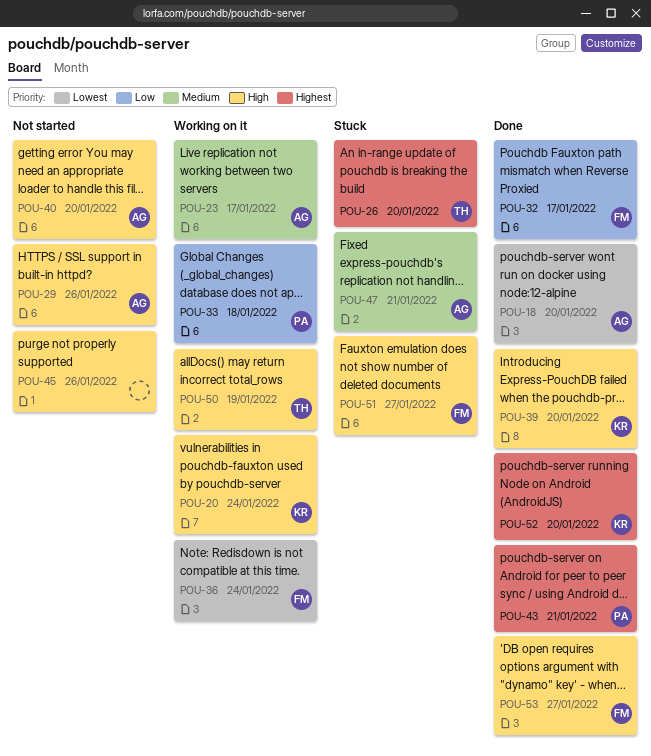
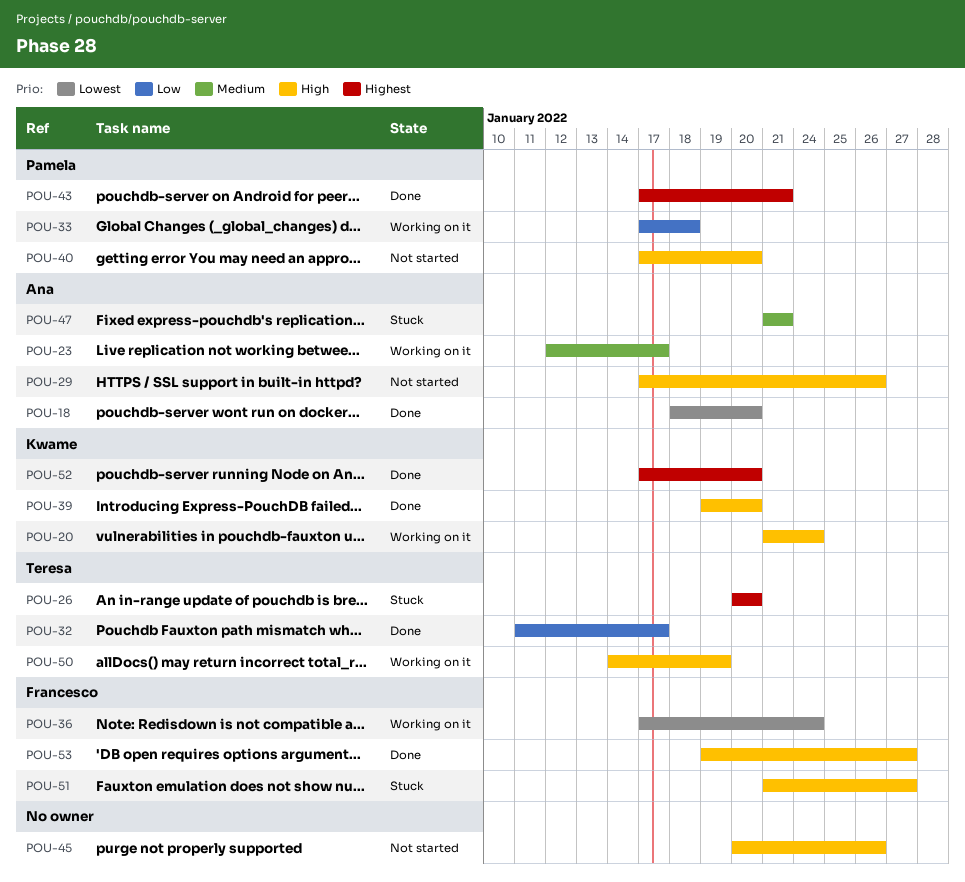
POU-32, owner: Francesco -> Teresa
POU-40, owner: Ana -> Pamela

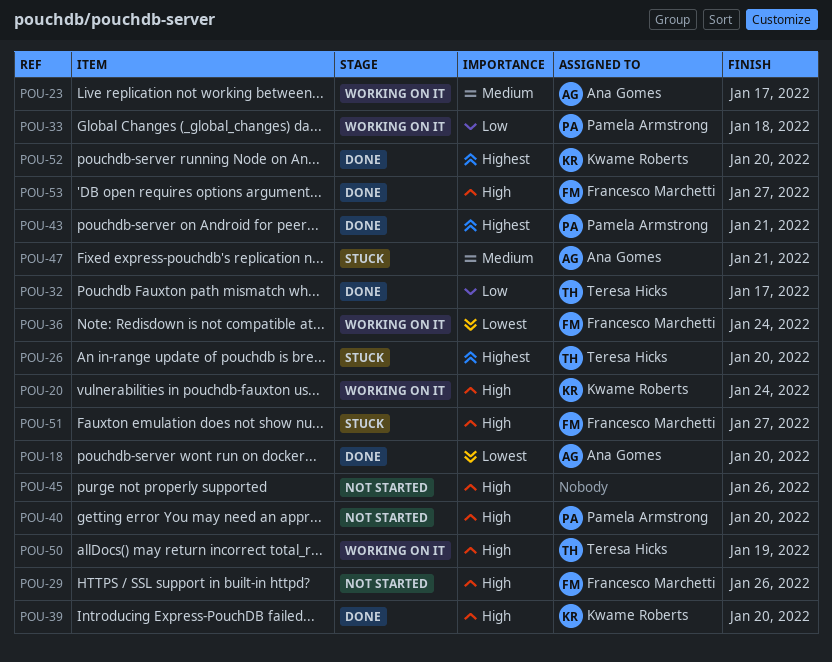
POU-29, owner: Ana Gomes -> Francesco Marchetti

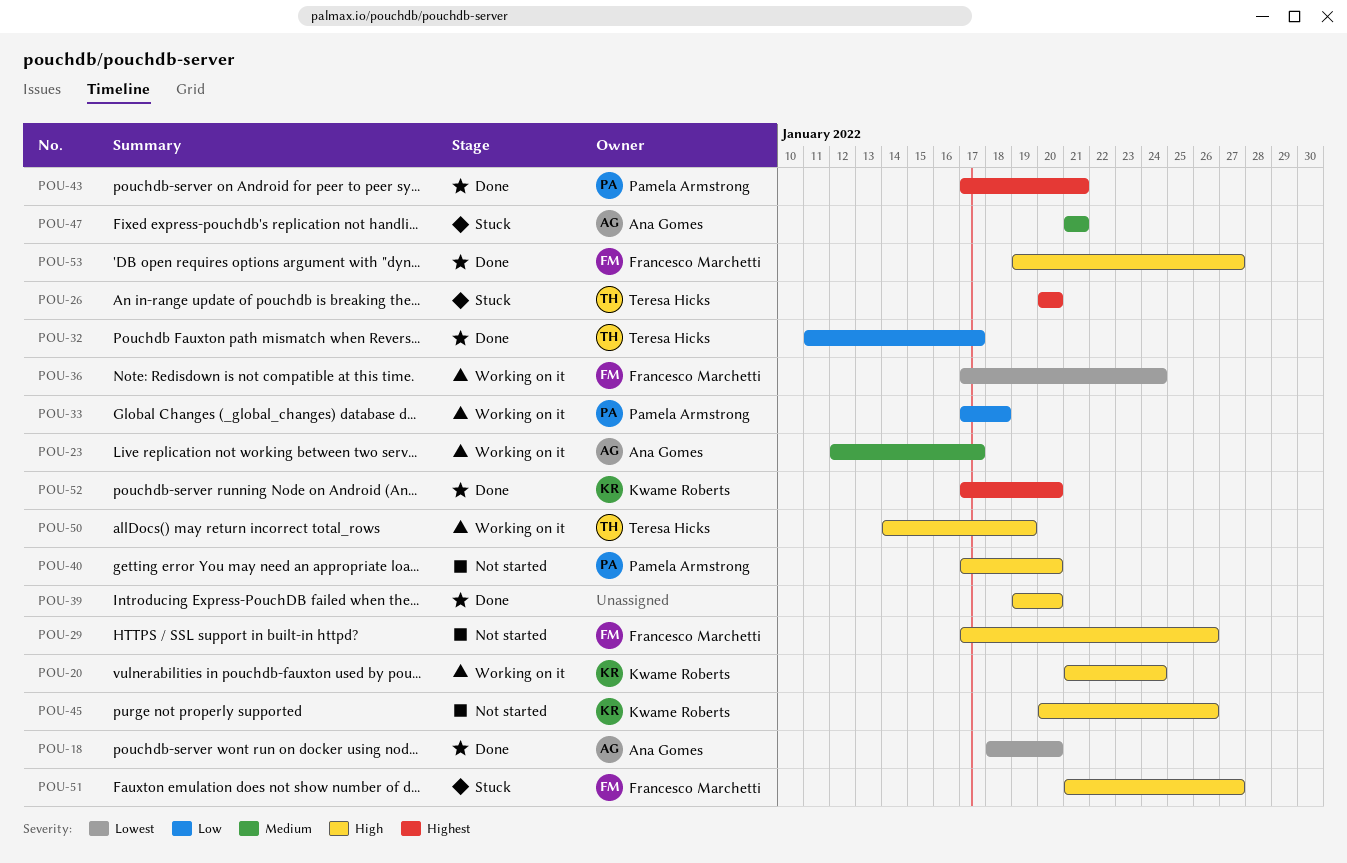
POU-39, owner: Kwame Roberts -> none
POU-45, owner: none -> Kwame Roberts

